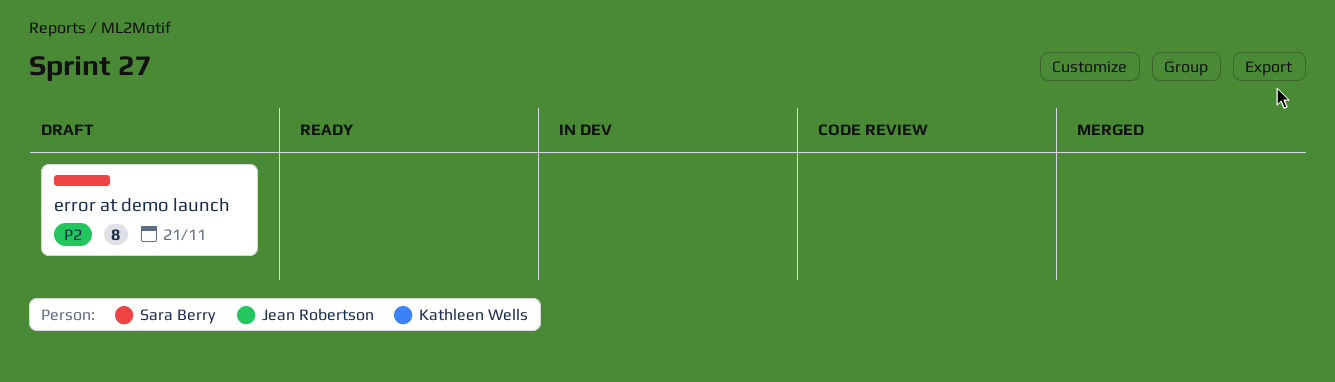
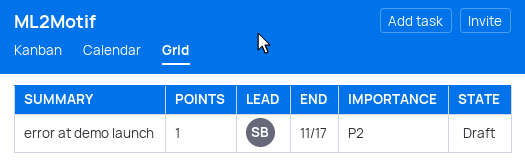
error at demo launch, estimate: 8 -> 1
error at demo launch, due: Nov 21 -> Nov 17

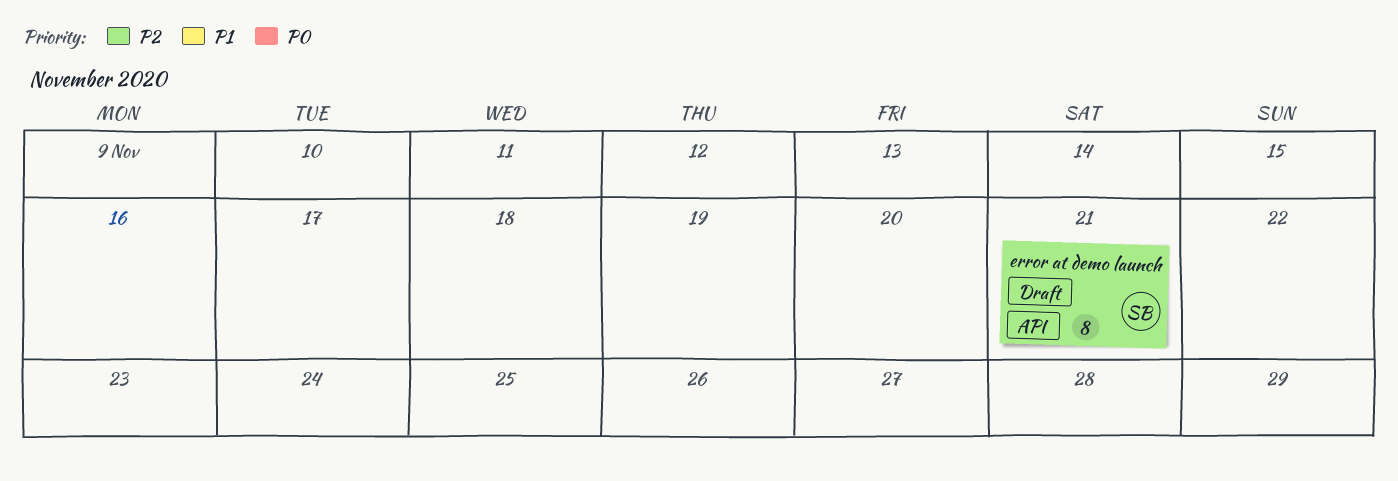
error at demo launch, estimate: 1 -> 8
error at demo launch, due: Nov 17 -> Nov 21

